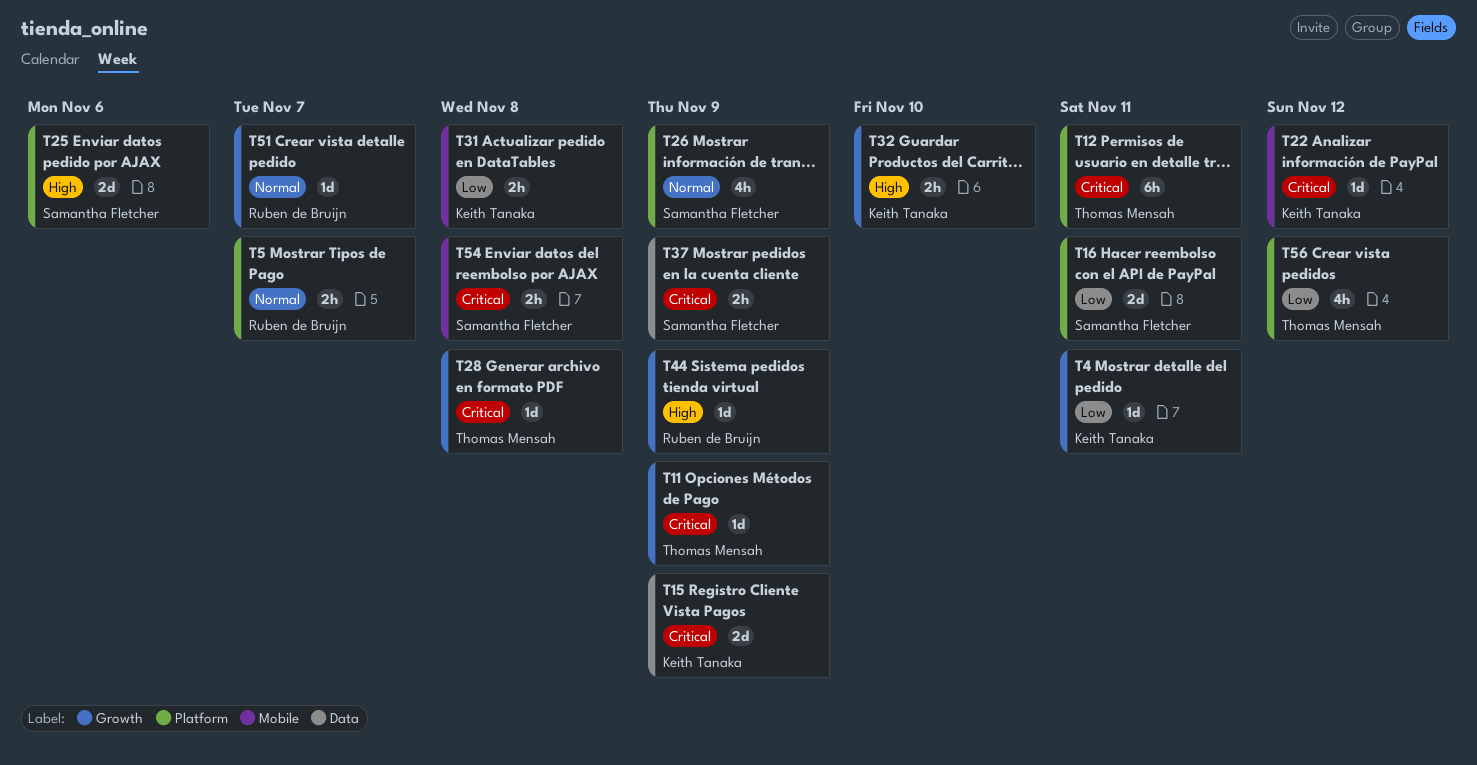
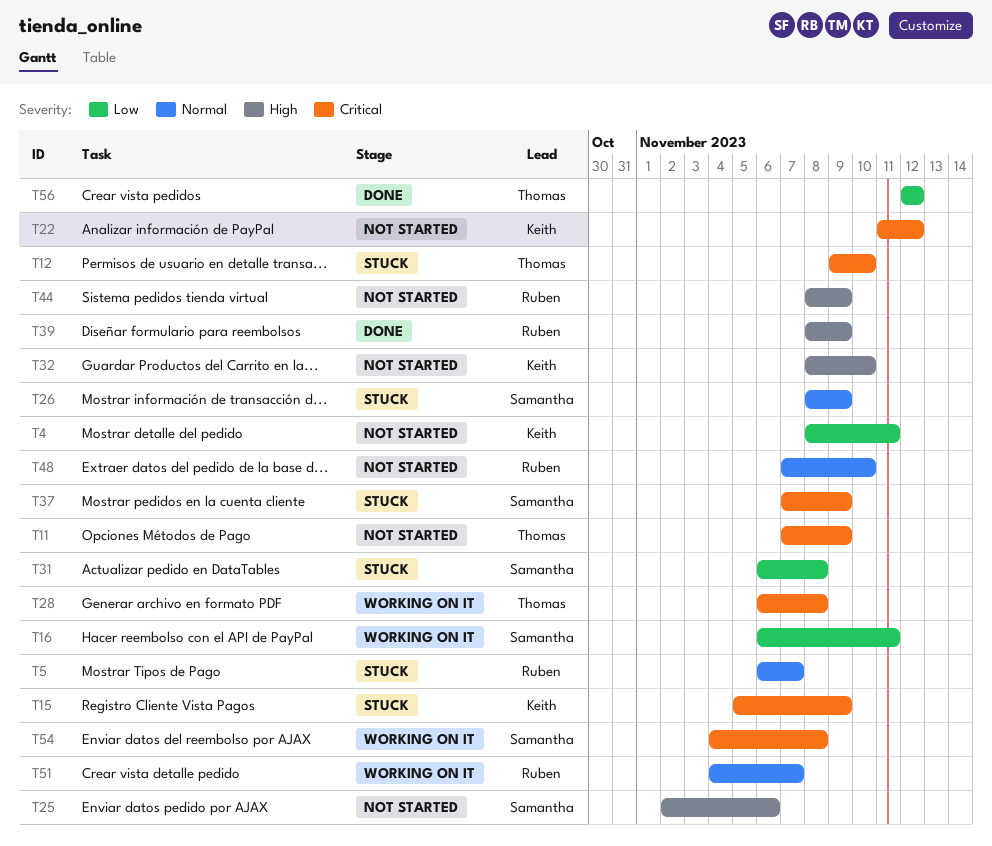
T12, due: Nov 11 -> Nov 10
T31, owner: Keith Tanaka -> Samantha Fletcher
T39: none -> present
T48: none -> present

